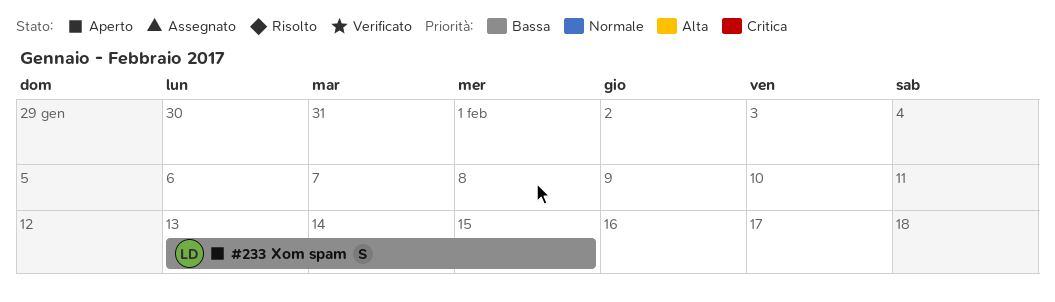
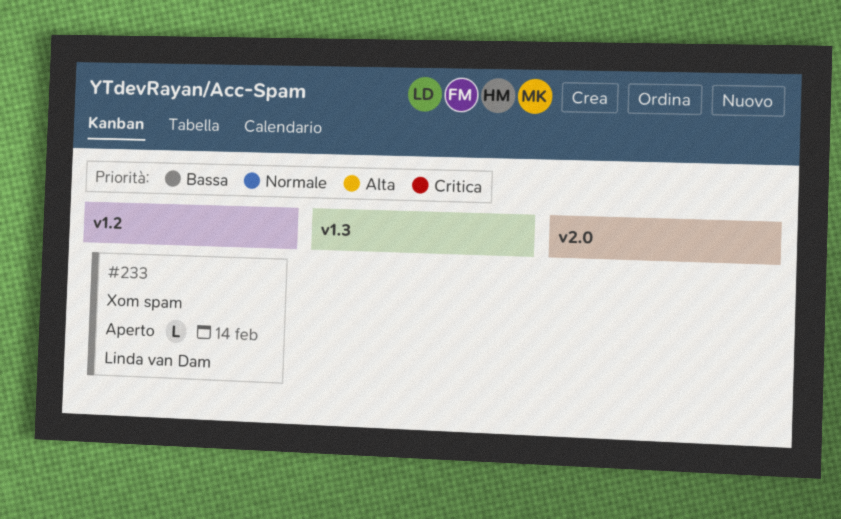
#233, estimate: S -> L
#233, due: Feb 15 -> Feb 14

